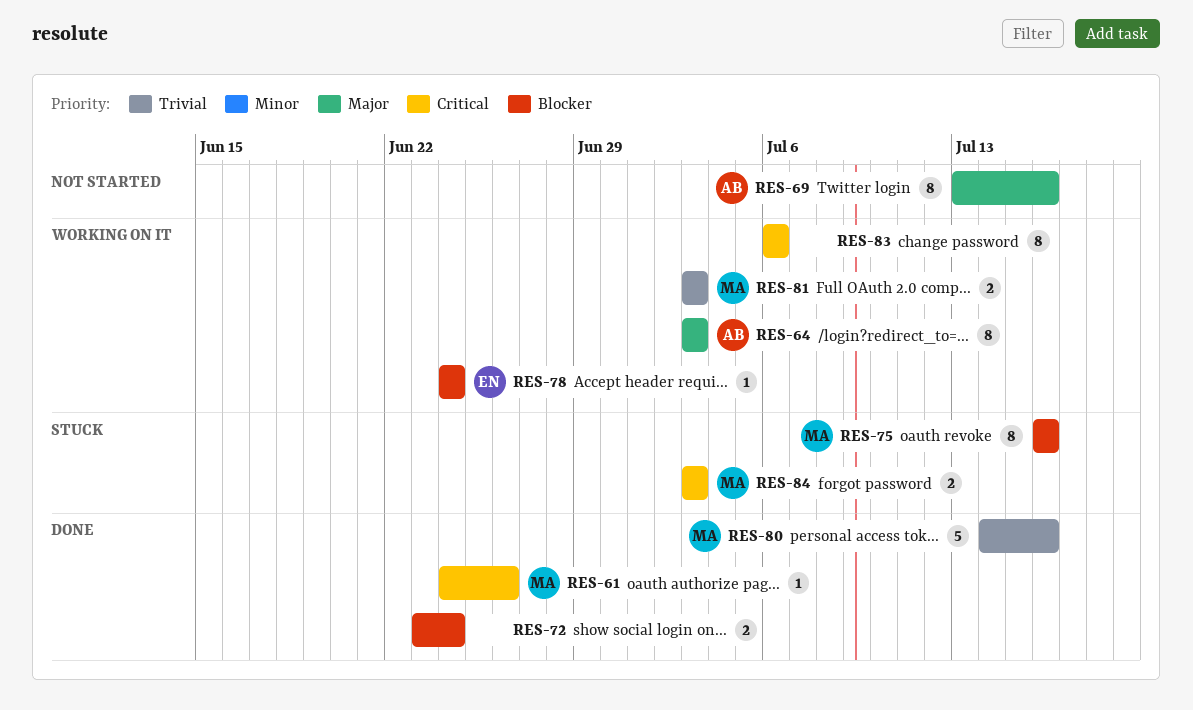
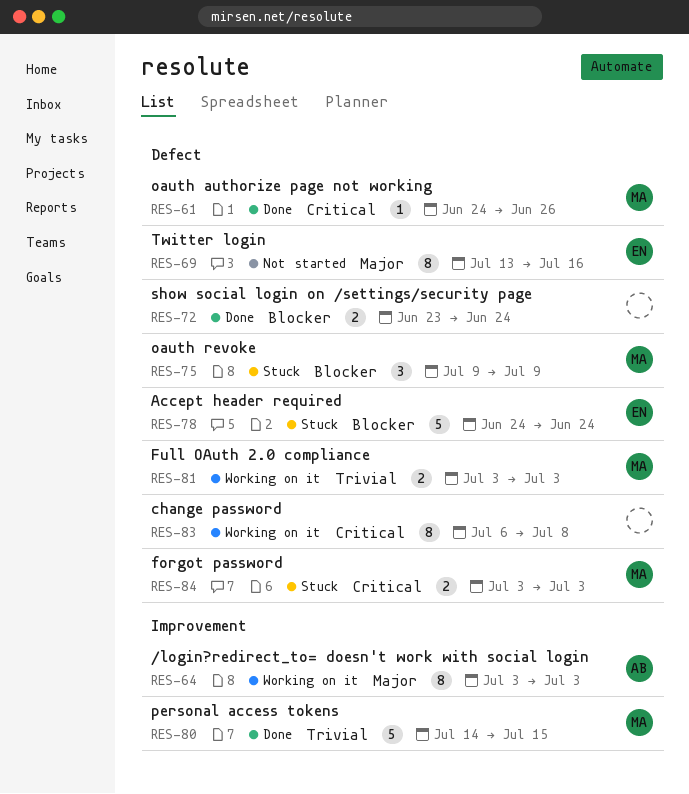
RES-69, owner: AB -> EN
RES-75, estimate: 8 -> 3
RES-75, start: Jul 16 -> Jul 9
RES-75, due: Jul 16 -> Jul 9
RES-78, status: Working on it -> Stuck
RES-78, estimate: 1 -> 5
RES-80, due: Jul 16 -> Jul 15
RES-83, due: Jul 6 -> Jul 8

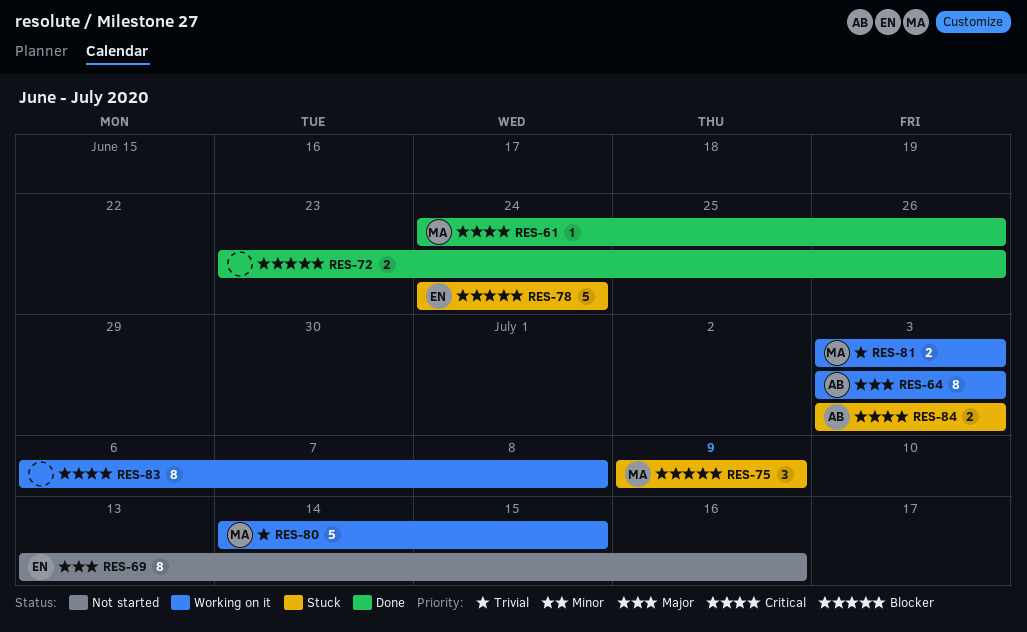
RES-72, due: Jun 24 -> Jun 26
RES-80, status: Done -> Working on it
RES-84, owner: MA -> AB

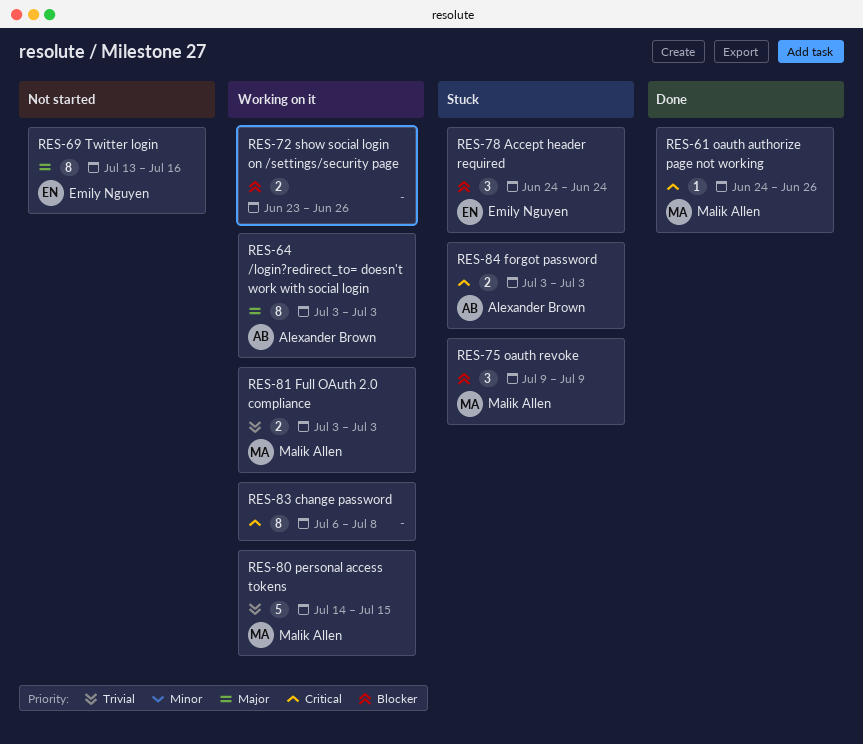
RES-72, status: Done -> Working on it
RES-78, estimate: 5 -> 3

